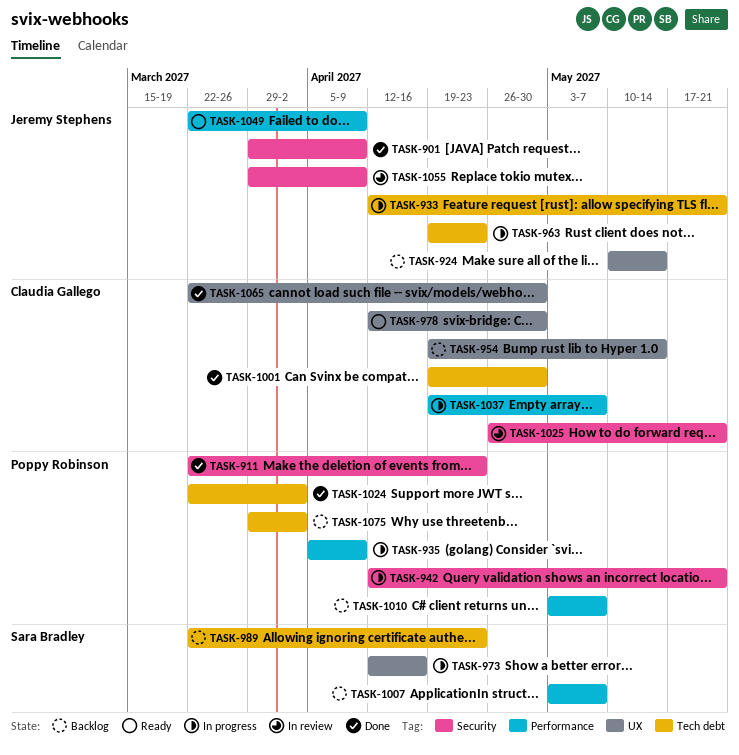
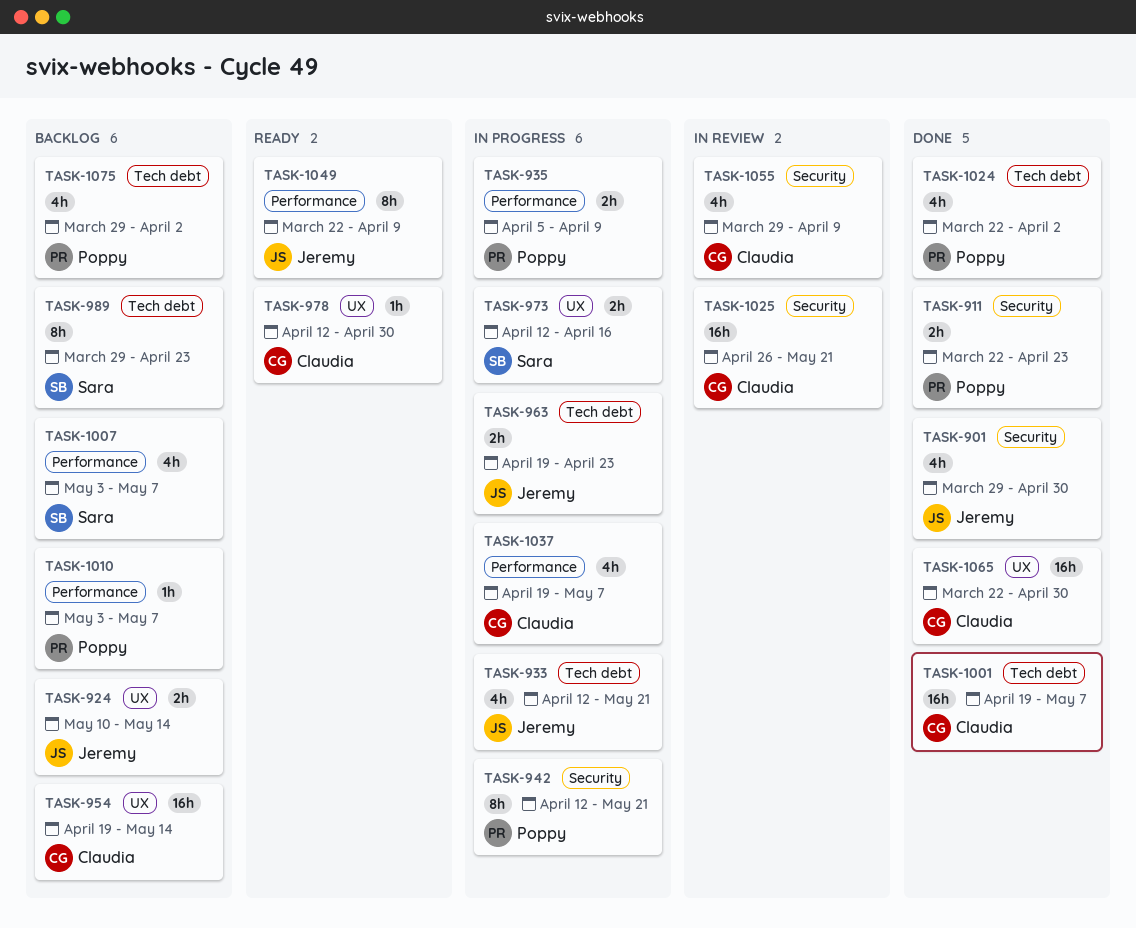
TASK-901, due: Apr 9 -> Apr 30
TASK-989, start: Mar 22 -> Mar 29
TASK-1001, due: Apr 30 -> May 7
TASK-1055, owner: Jeremy Stephens -> Claudia Gallego

